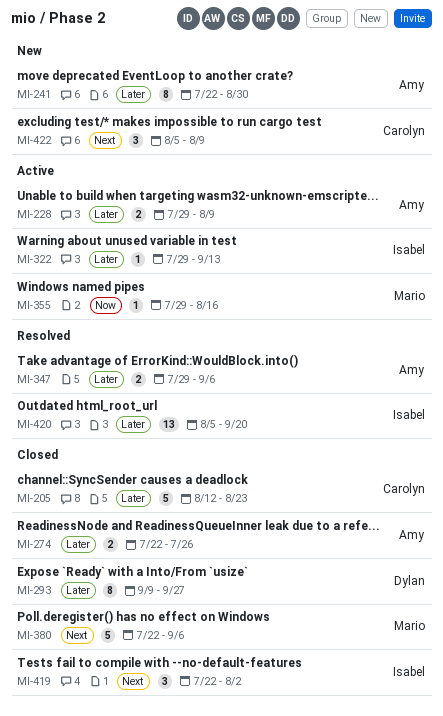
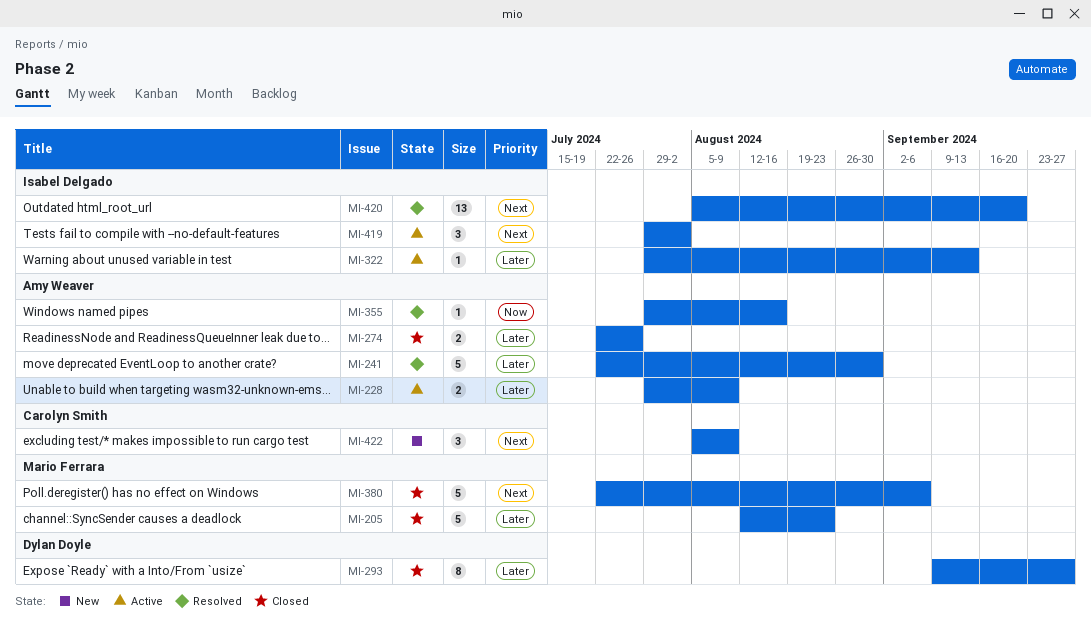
MI-205, owner: Carolyn Smith -> Mario Ferrara
MI-241, status: New -> Resolved
MI-241, estimate: 8 -> 5
MI-347: present -> none
MI-355, status: Active -> Resolved
MI-355, owner: Mario Ferrara -> Amy Weaver
MI-419, status: Closed -> Active
MI-419, start: Jul 22 -> Jul 29
MI-420, priority: Later -> Next

